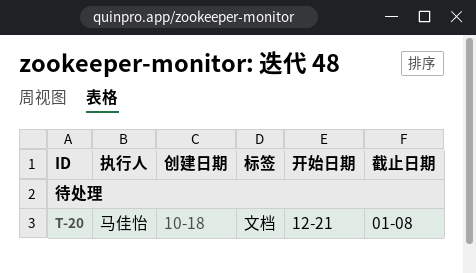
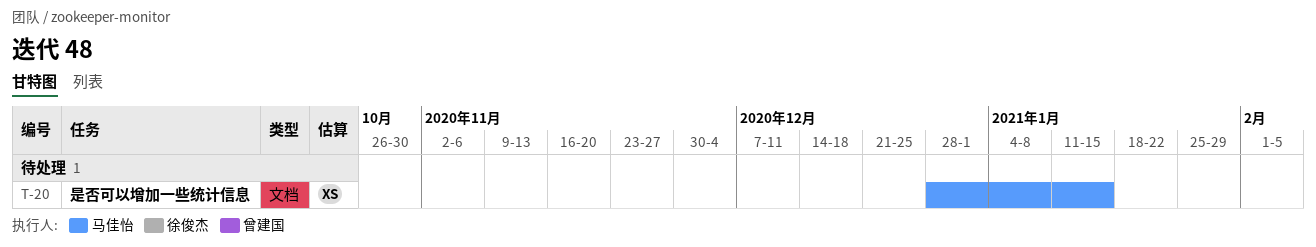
T-20, start: Dec 21 -> Dec 28
T-20, due: Jan 8 -> Jan 15

